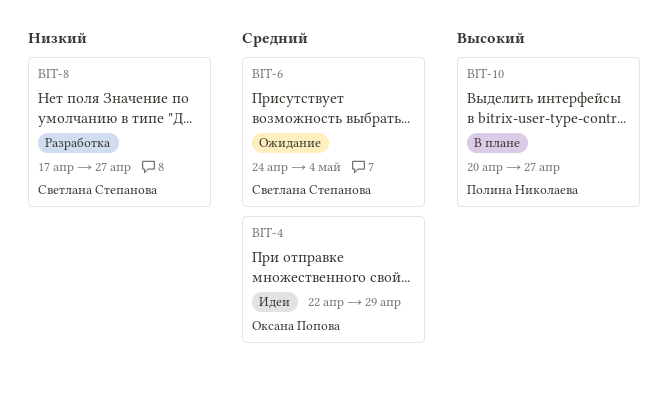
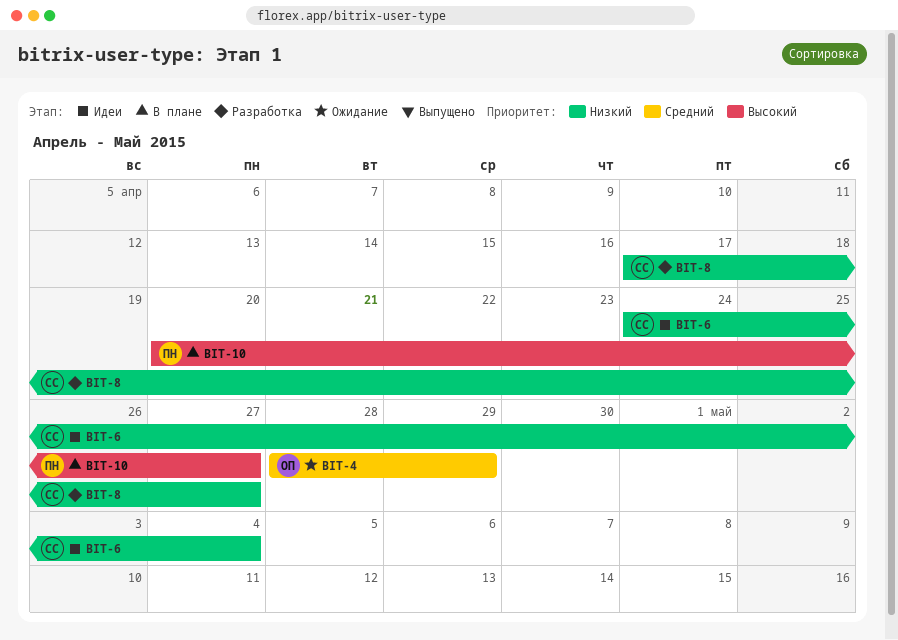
BIT-4, status: Идеи -> Ожидание
BIT-4, start: Apr 22 -> Apr 28
BIT-6, status: Ожидание -> Идеи
BIT-6, priority: Средний -> Низкий

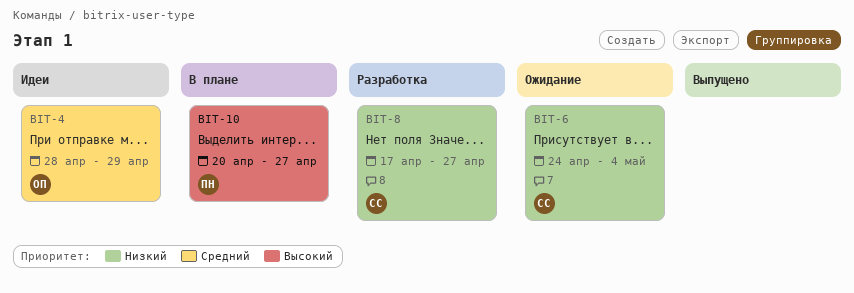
BIT-4, status: Ожидание -> Идеи
BIT-6, status: Идеи -> Ожидание

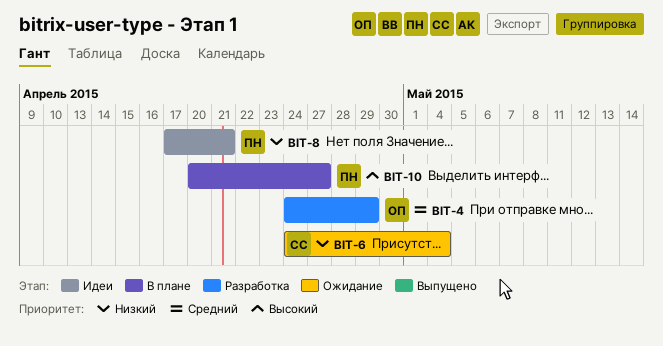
BIT-4, status: Идеи -> Разработка
BIT-4, start: Apr 28 -> Apr 24
BIT-8, status: Разработка -> Идеи
BIT-8, owner: СС -> ПН
BIT-8, due: Apr 27 -> Apr 21

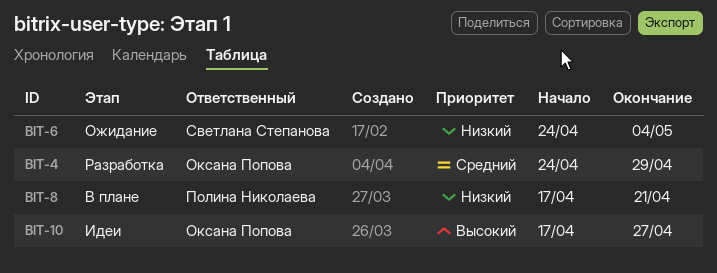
BIT-8, status: Идеи -> В плане
BIT-10, status: В плане -> Идеи
BIT-10, owner: Полина Николаева -> Оксана Попова
BIT-10, start: Apr 20 -> Apr 17

